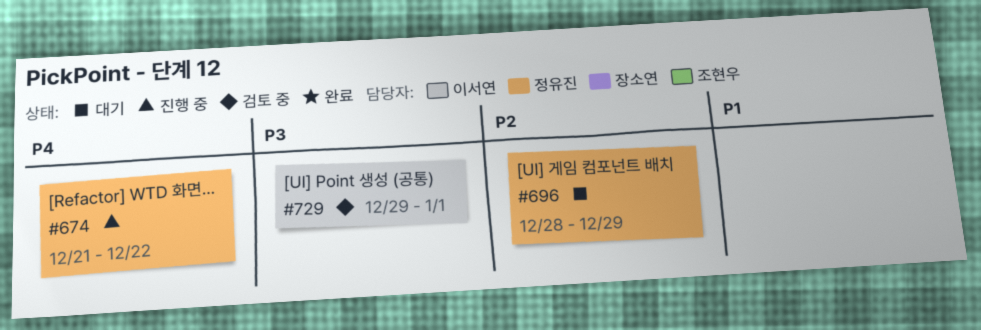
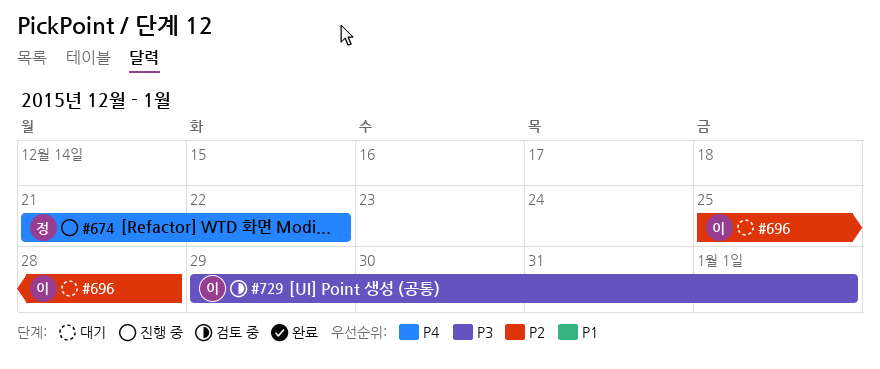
#696, owner: 정유진 -> 이서연
#696, start: Dec 28 -> Dec 25
#696, due: Dec 29 -> Dec 28

